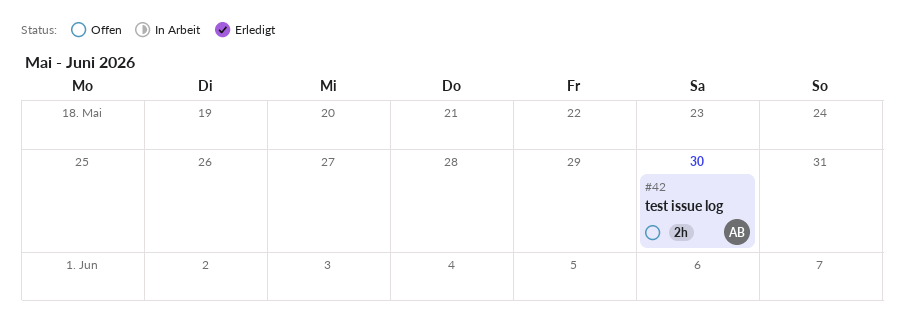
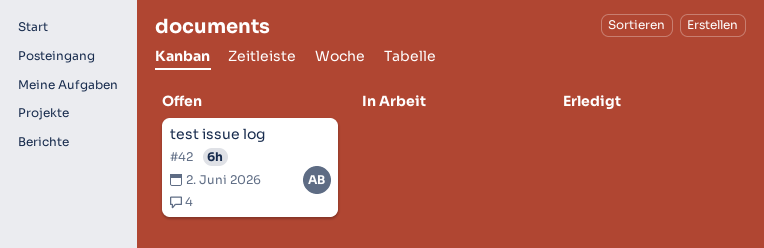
#42, estimate: 2h -> 6h
#42, due: May 30 -> Jun 2

